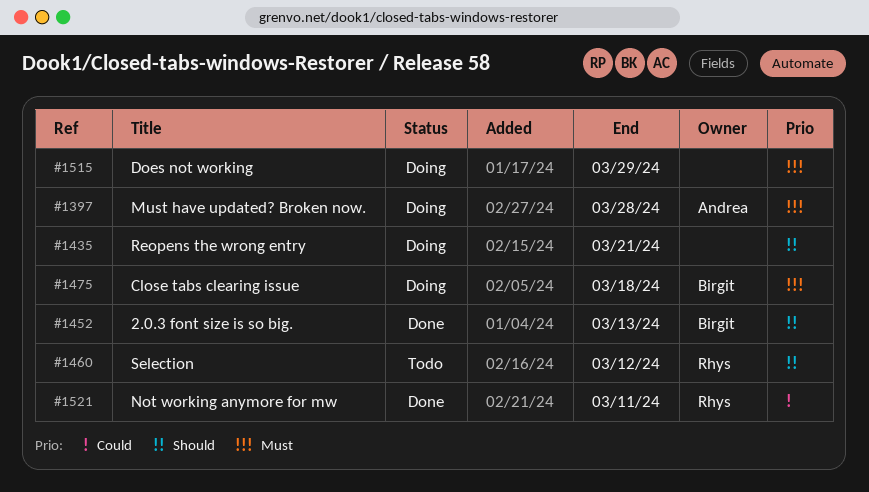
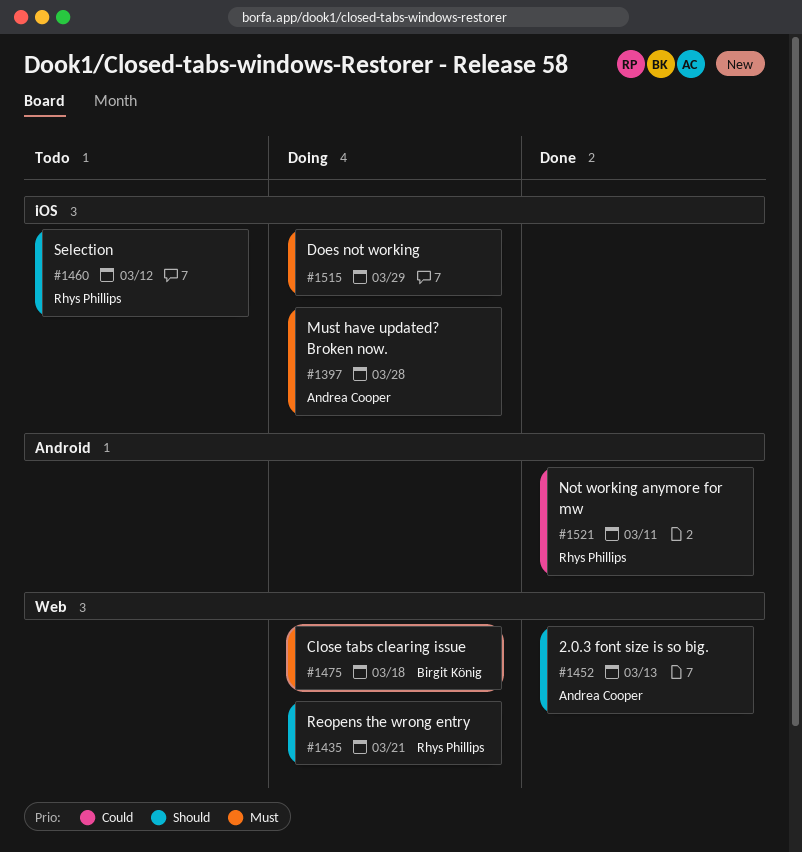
#1435, owner: none -> Rhys Phillips
#1452, owner: Birgit König -> Andrea Cooper

